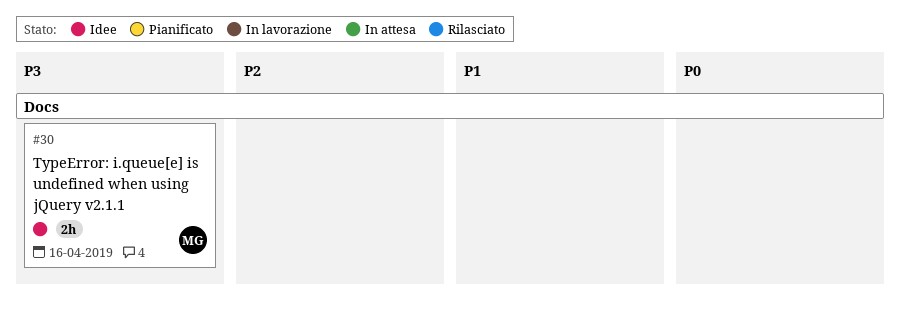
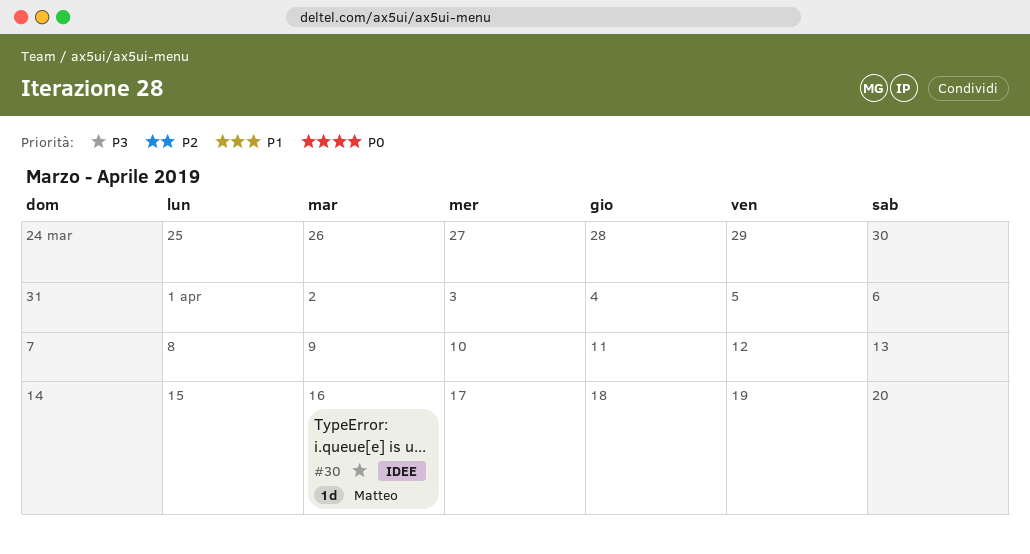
#30, estimate: 2h -> 1d

